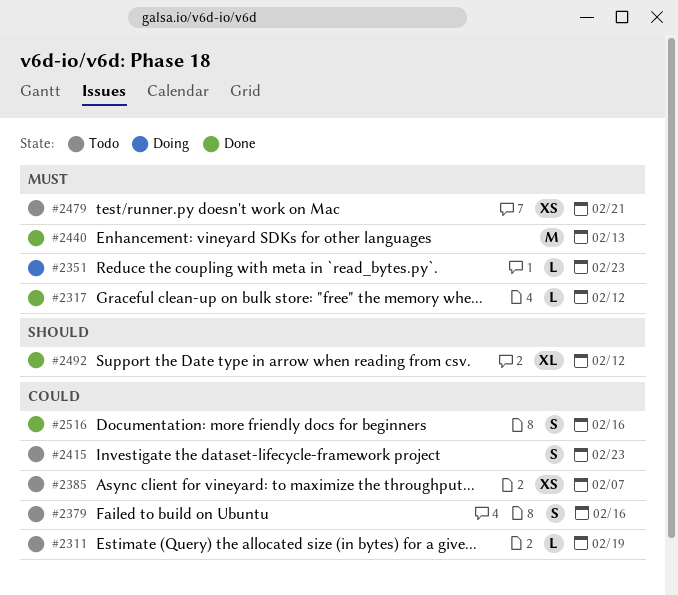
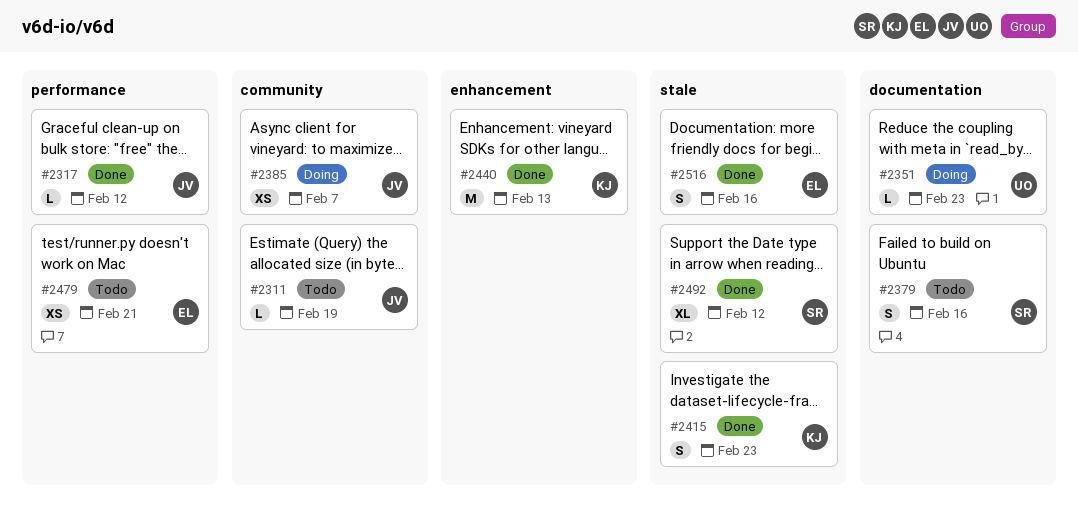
#2385, status: Todo -> Doing
#2415, status: Todo -> Done

